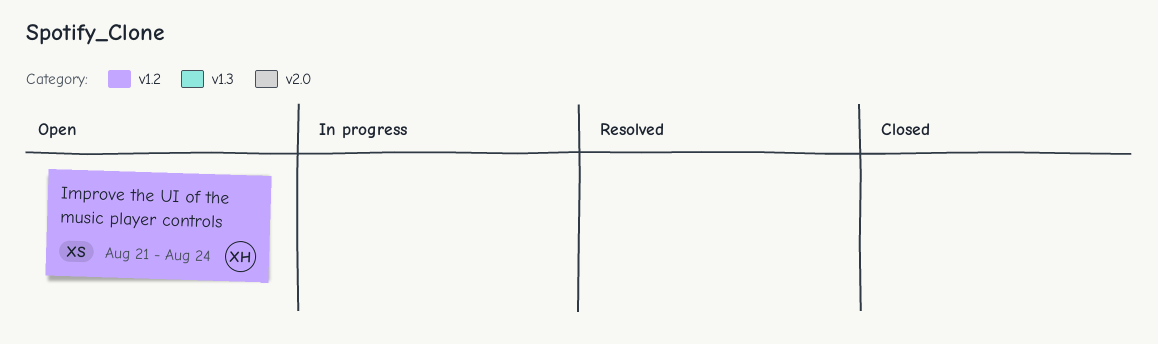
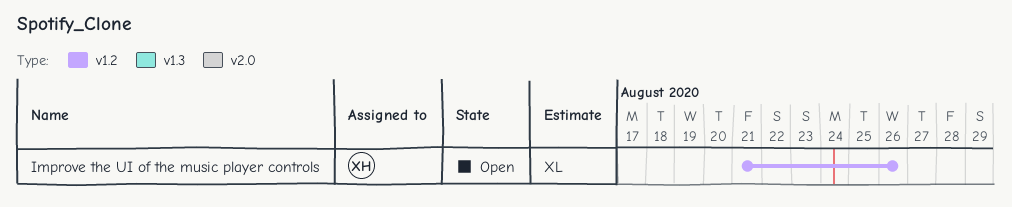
Improve the UI of the music player controls, estimate: XS -> XL
Improve the UI of the music player controls, due: Aug 24 -> Aug 26

